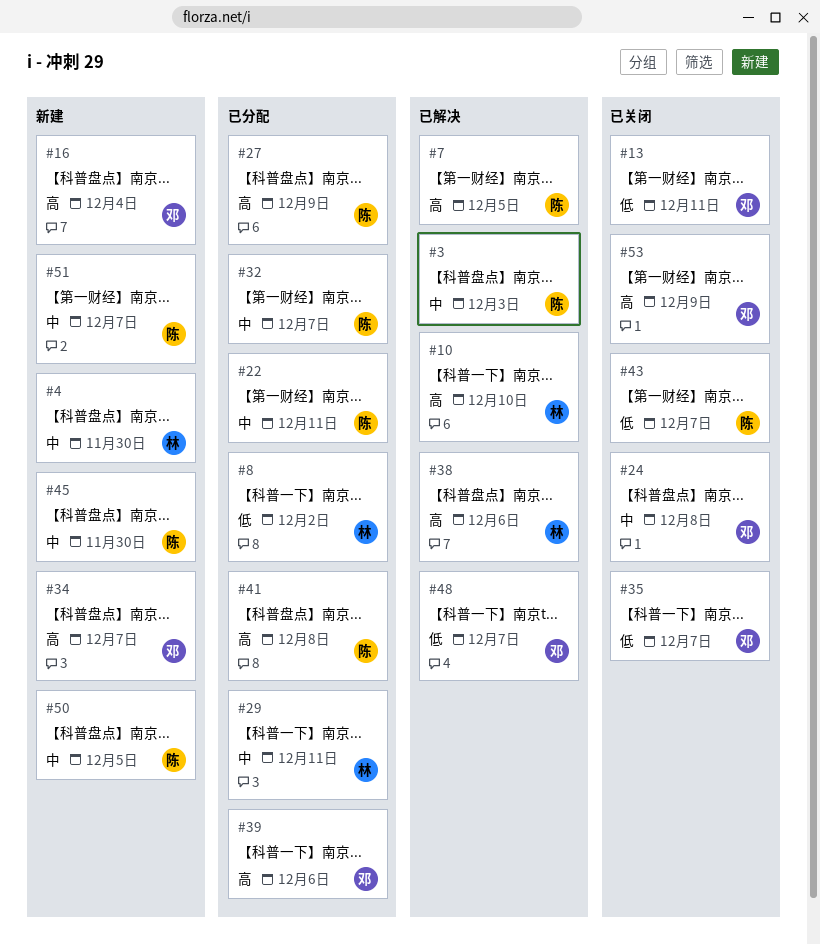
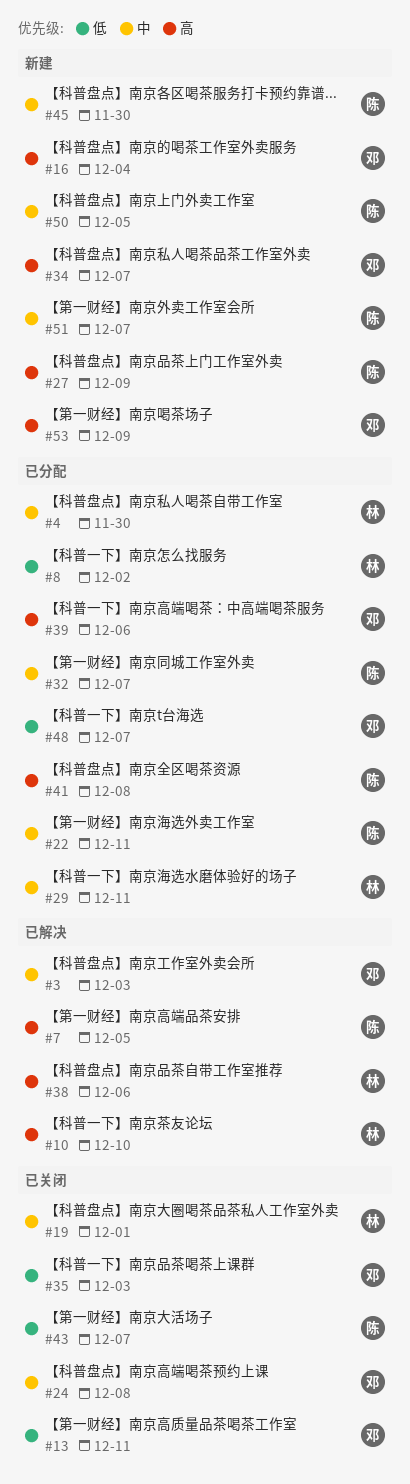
#3, owner: 陈 -> 邓
#4, status: 新建 -> 已分配
#19: none -> present
#27, status: 已分配 -> 新建
#35, due: Dec 7 -> Dec 3
#48, status: 已解决 -> 已分配
#53, status: 已关闭 -> 新建

